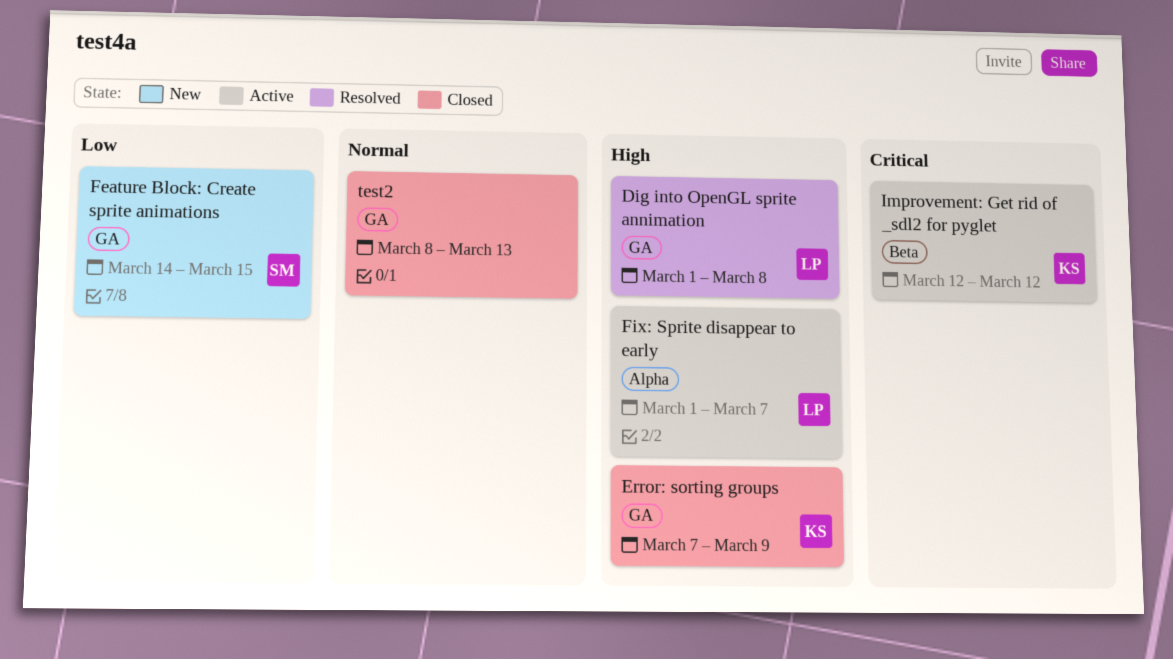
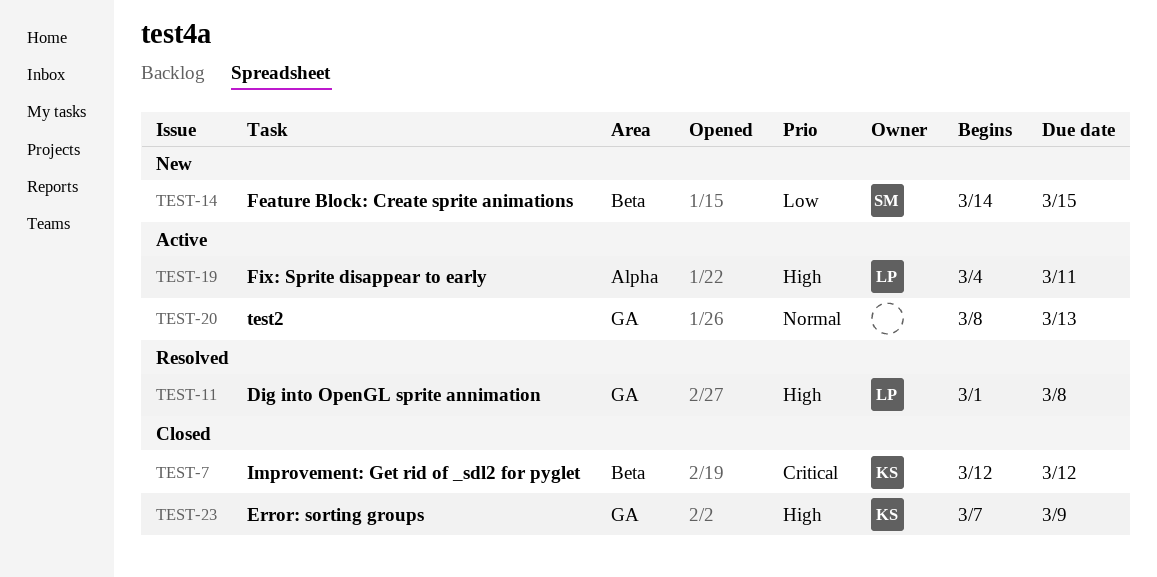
Feature Block: Create sprite animations, label: GA -> Beta
Fix: Sprite disappear to early, start: Mar 1 -> Mar 4
Fix: Sprite disappear to early, due: Mar 7 -> Mar 11
Improvement: Get rid of _sdl2 for pyglet, status: Active -> Closed
test2, status: Closed -> Active

